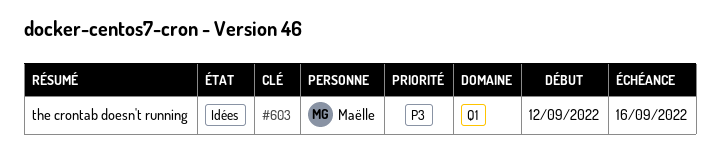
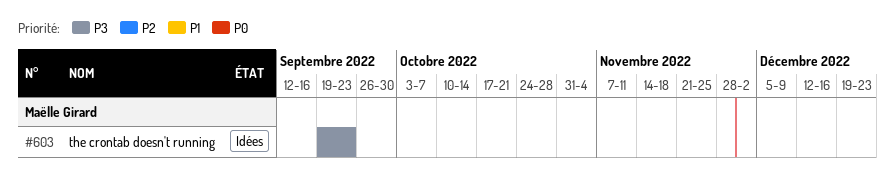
#603, start: Sep 12 -> Sep 19
#603, due: Sep 16 -> Sep 23

